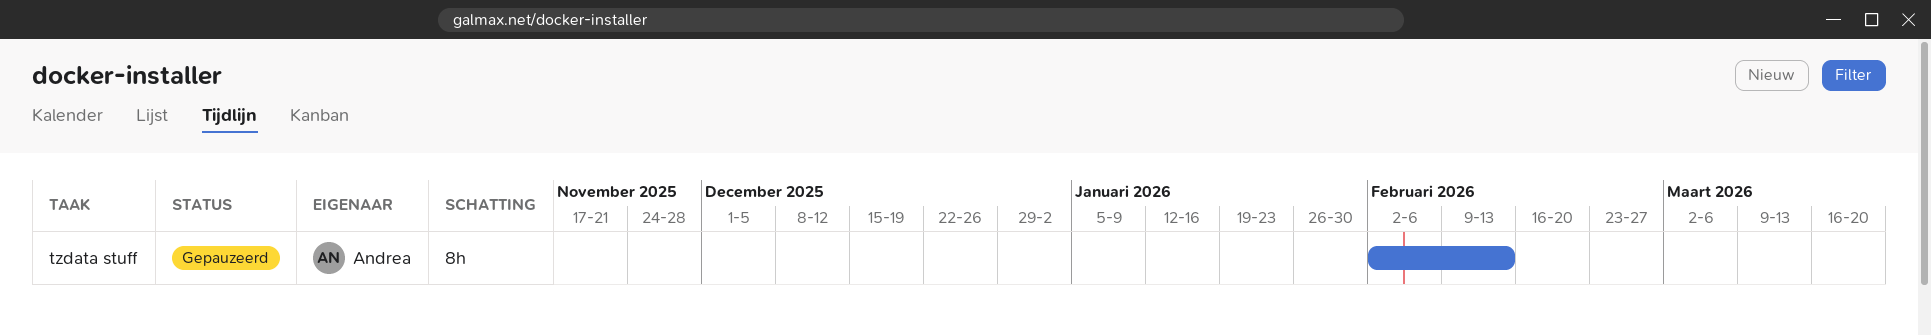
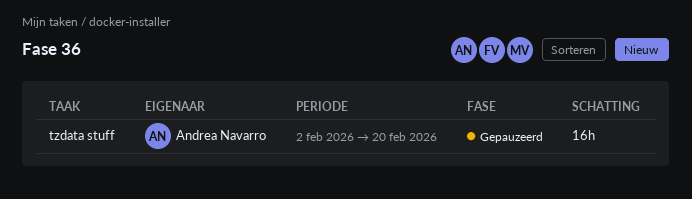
tzdata stuff, estimate: 8h -> 16h
tzdata stuff, due: Feb 13 -> Feb 20

